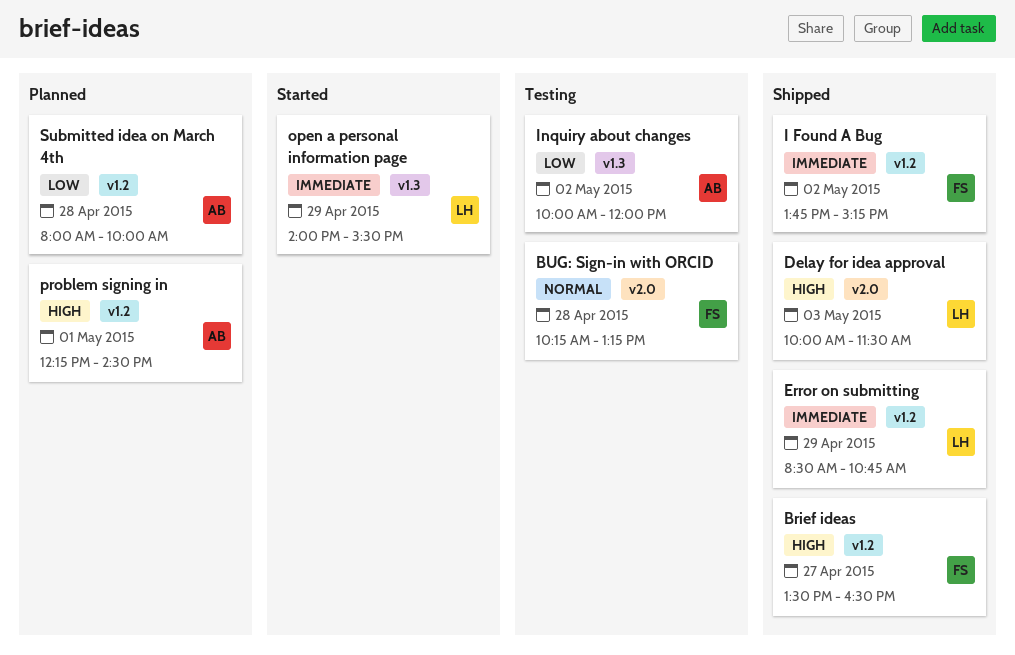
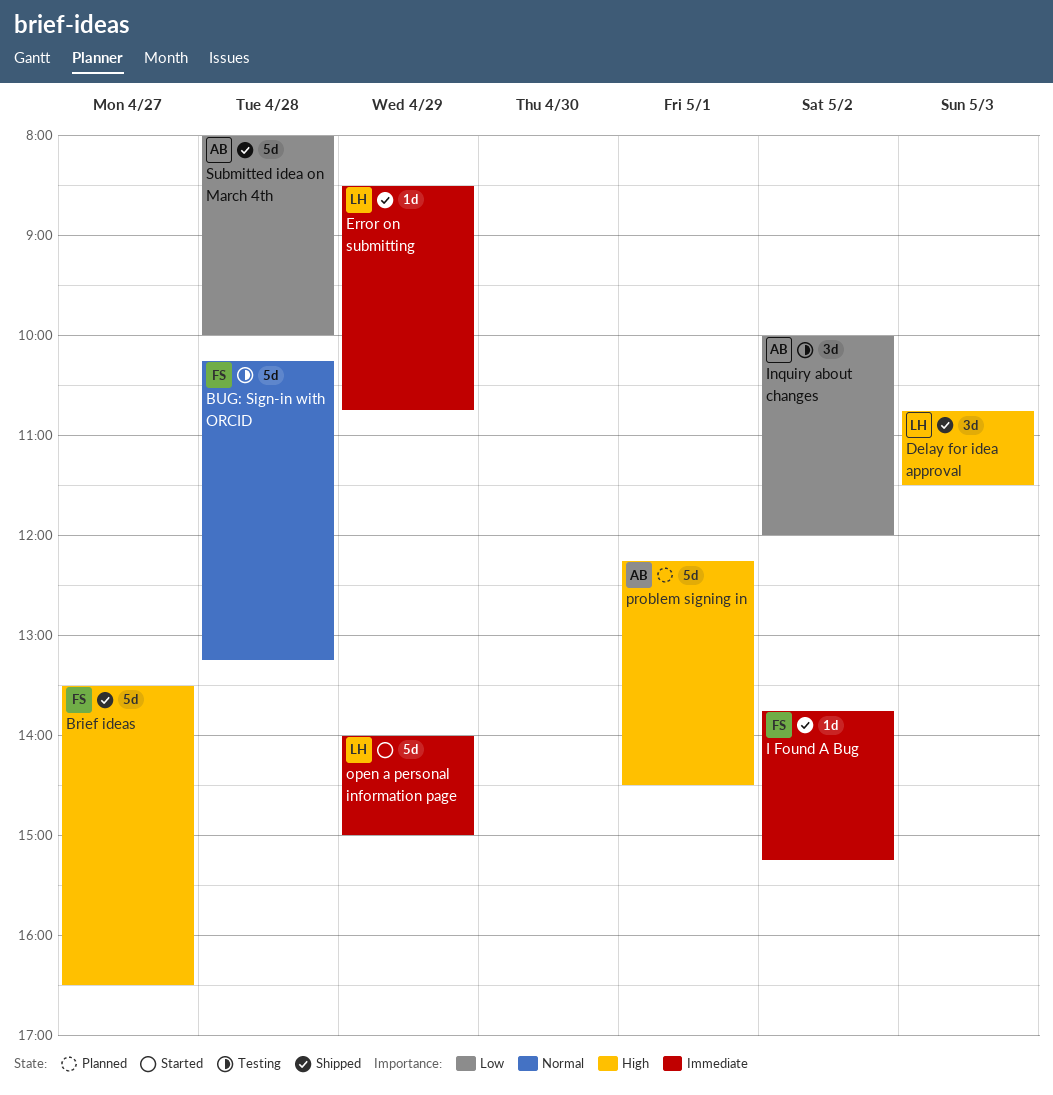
Delay for idea approval, begins: 10:00 -> 10:45
open a personal information page, ends: 15:30 -> 15:00
Submitted idea on March 4th, status: Planned -> Shipped

